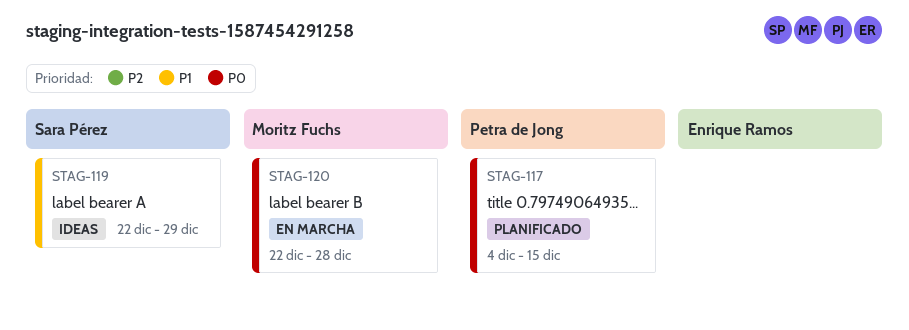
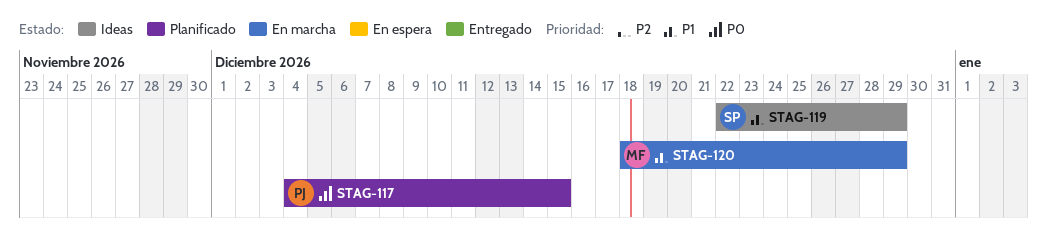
STAG-120, priority: P0 -> P1
STAG-120, start: Dec 22 -> Dec 18
STAG-120, due: Dec 28 -> Dec 29

